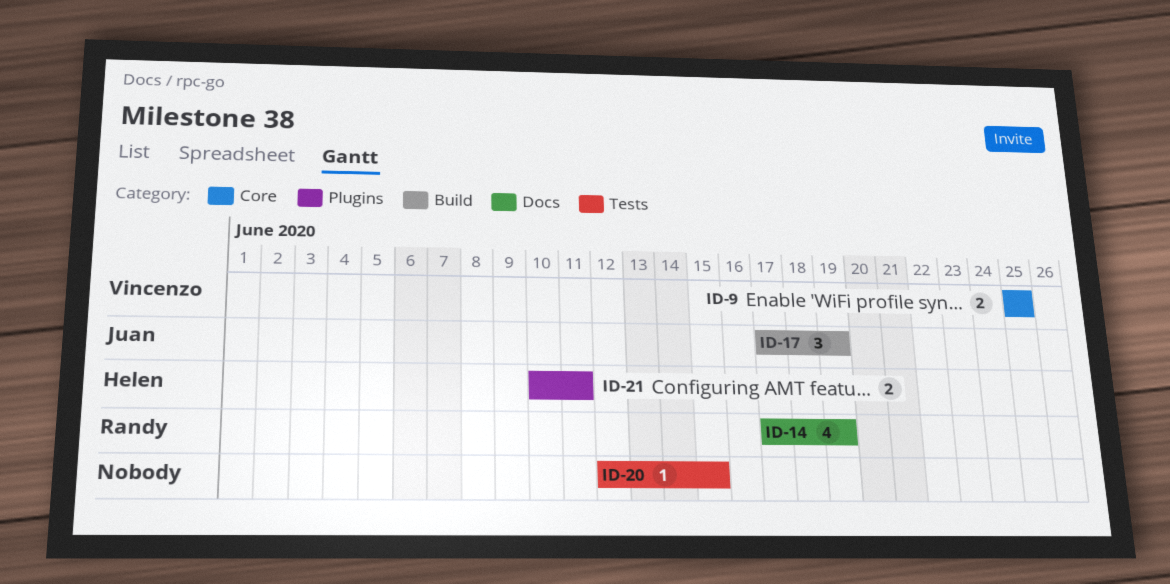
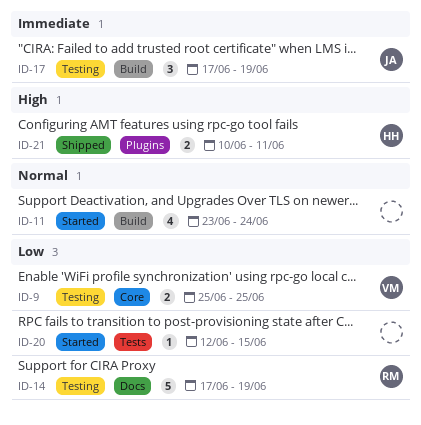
ID-11: none -> present
ID-14, estimate: 4 -> 5

